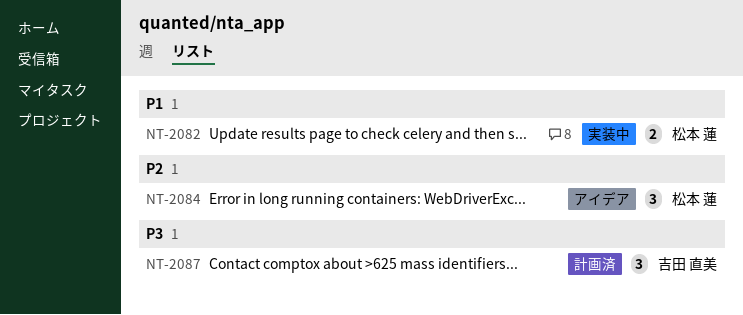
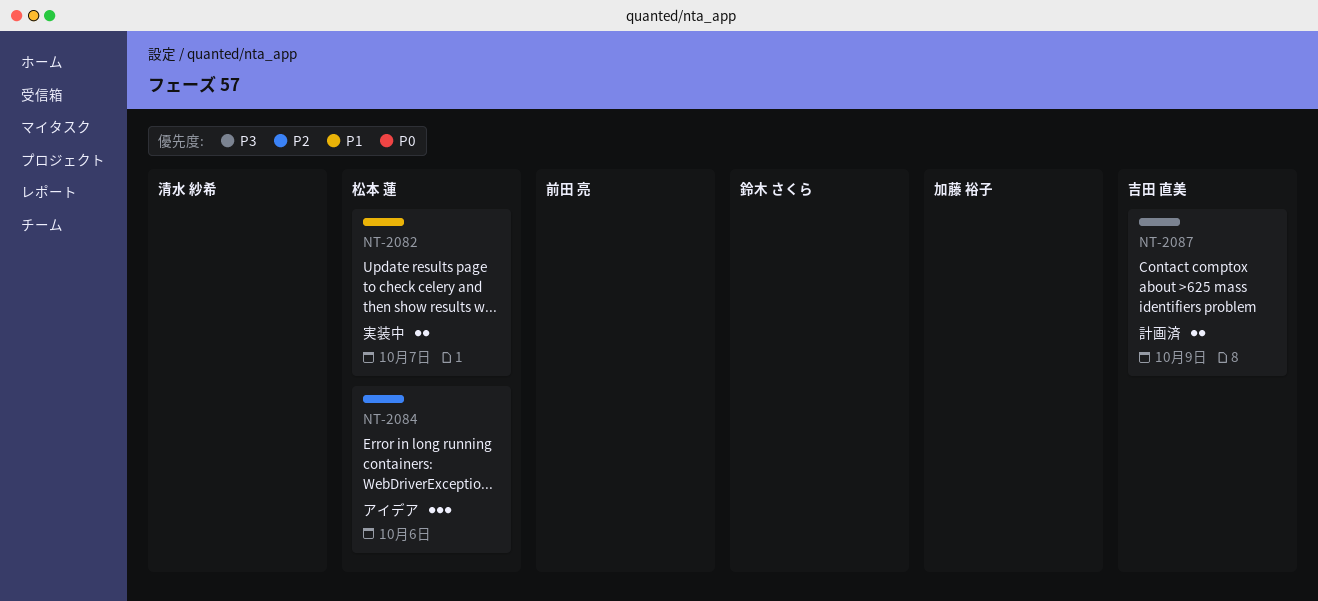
NT-2087, estimate: 3 -> 2

